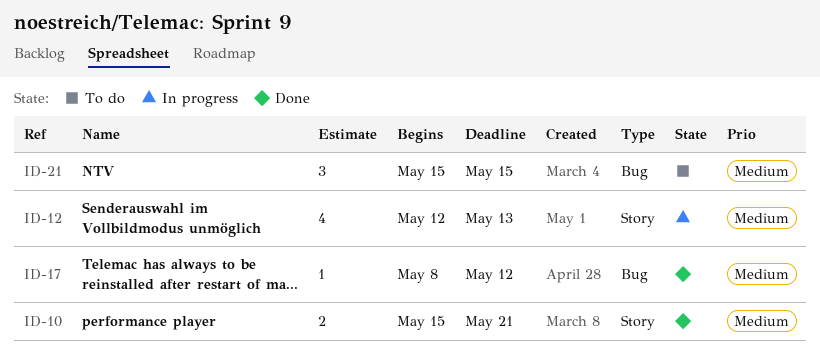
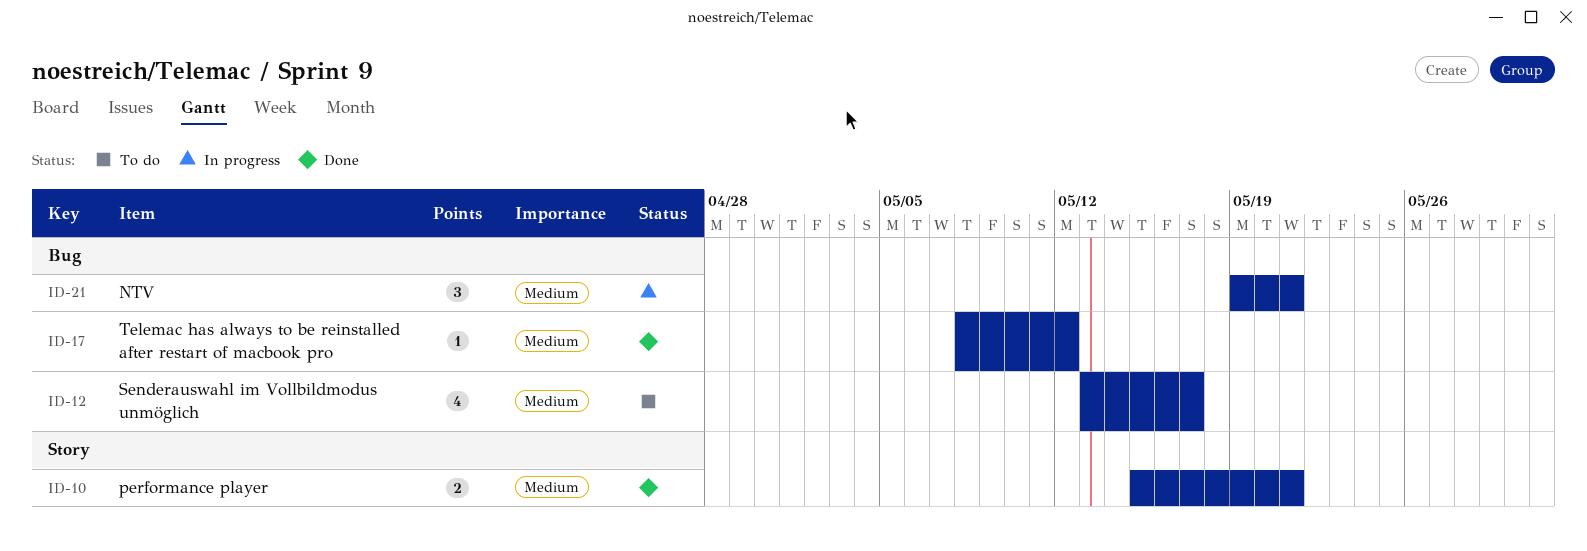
ID-12, status: In progress -> To do
ID-12, label: Story -> Bug
ID-12, start: May 12 -> May 13
ID-12, due: May 13 -> May 17
ID-21, status: To do -> In progress
ID-21, start: May 15 -> May 19
ID-21, due: May 15 -> May 21

